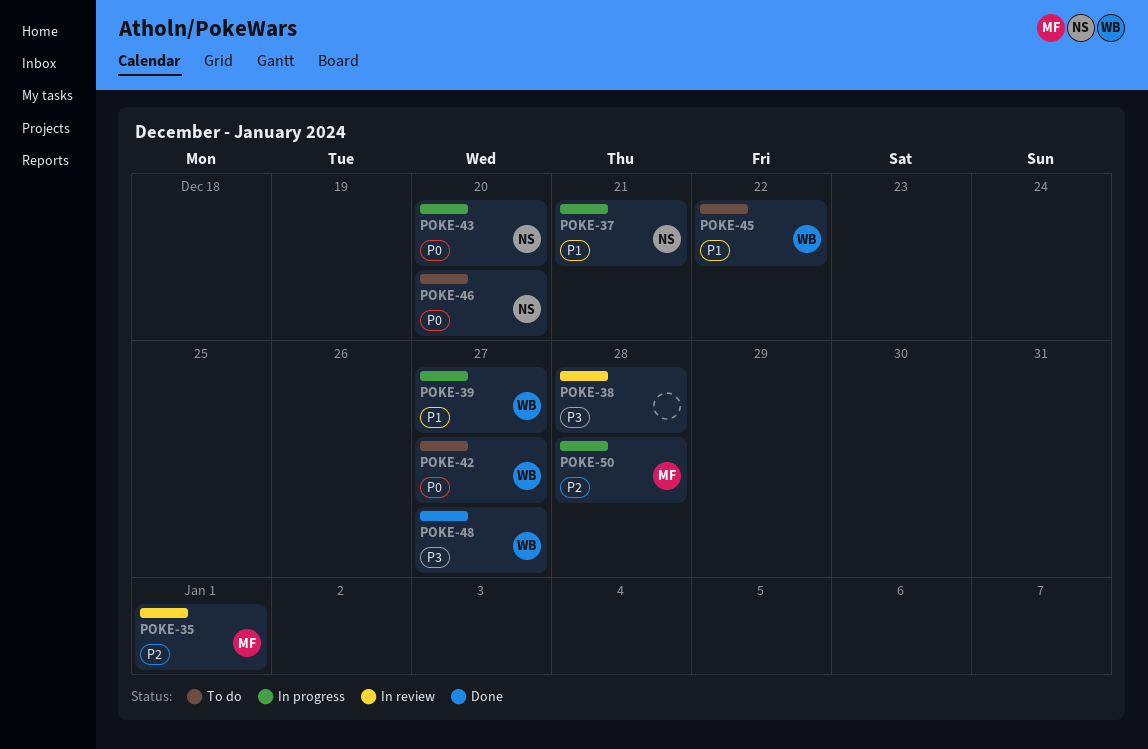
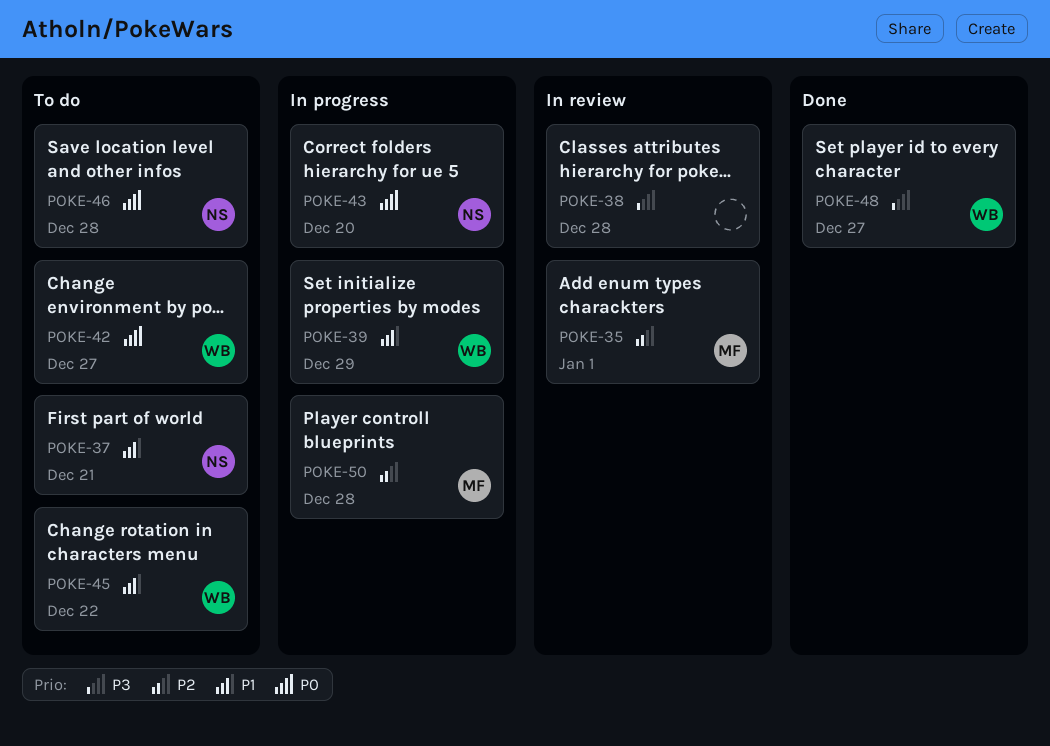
POKE-37, status: In progress -> To do
POKE-39, due: Dec 27 -> Dec 29
POKE-46, due: Dec 20 -> Dec 28

